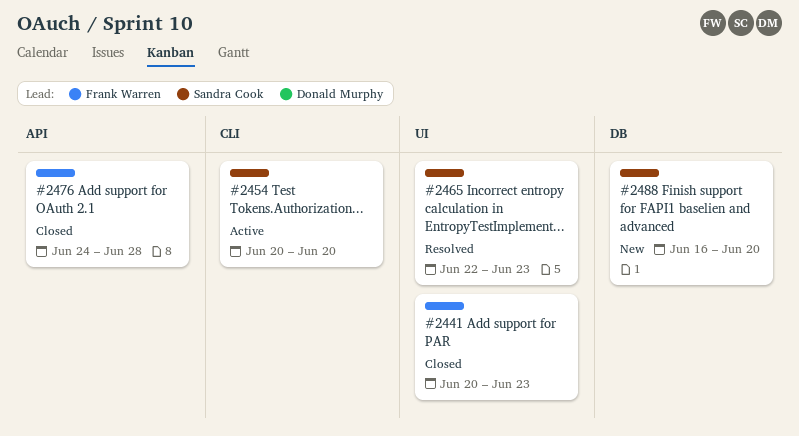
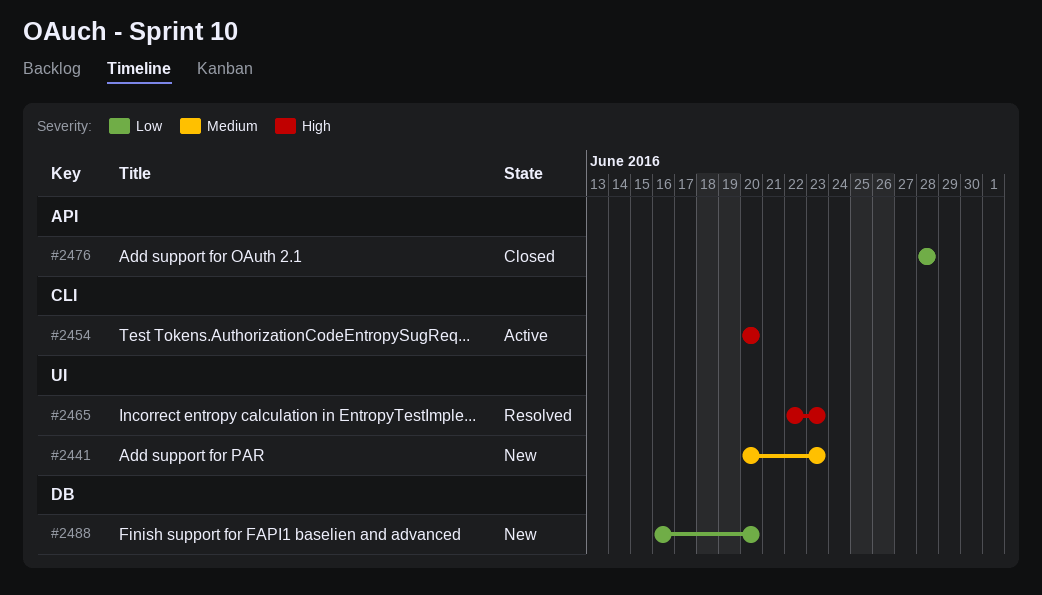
#2441, status: Closed -> New
#2476, start: Jun 24 -> Jun 28

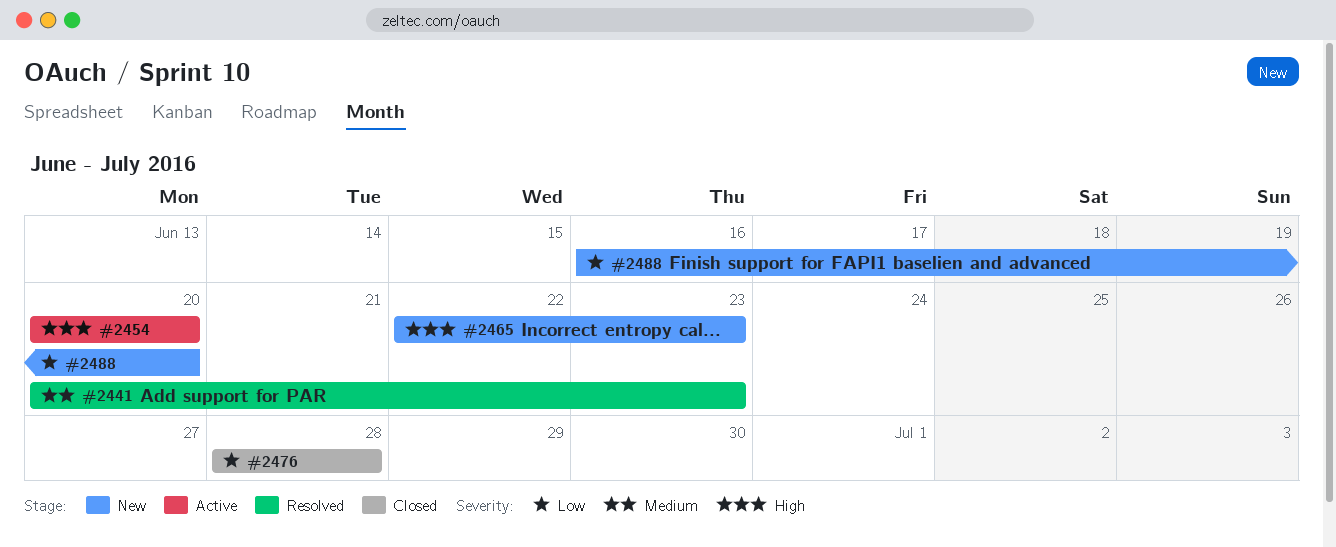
#2441, status: New -> Resolved
#2465, status: Resolved -> New

